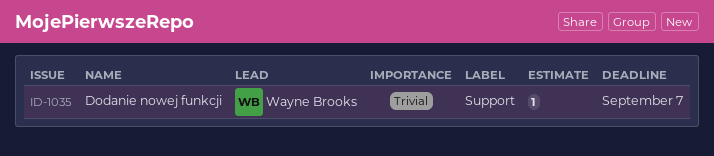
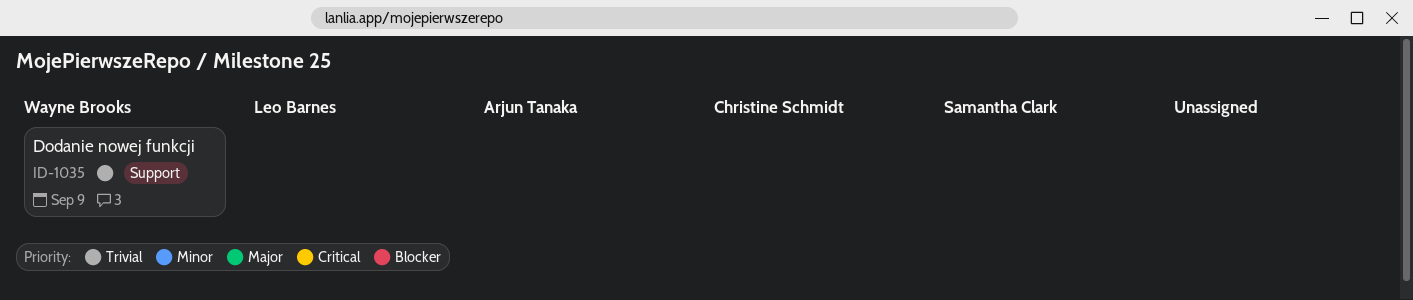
ID-1035, due: Sep 7 -> Sep 9

